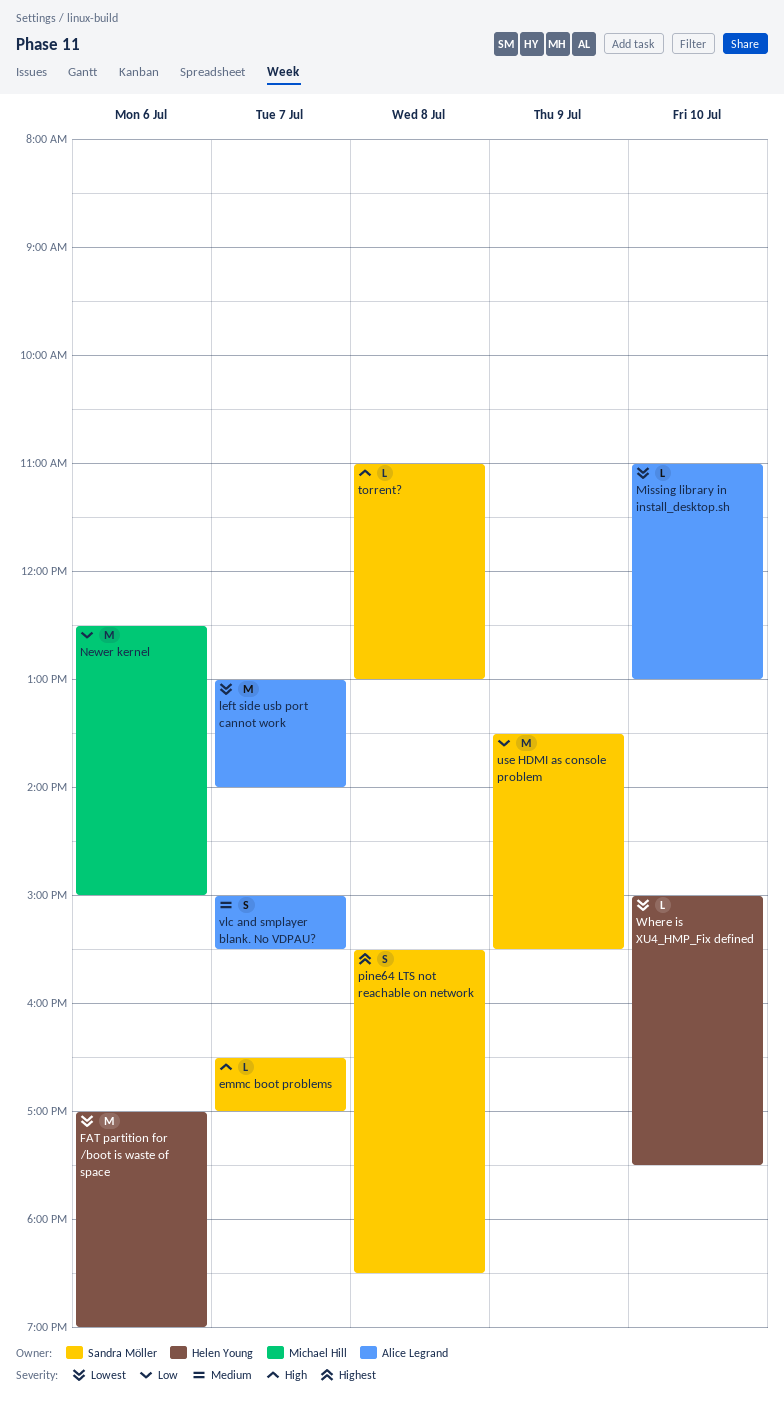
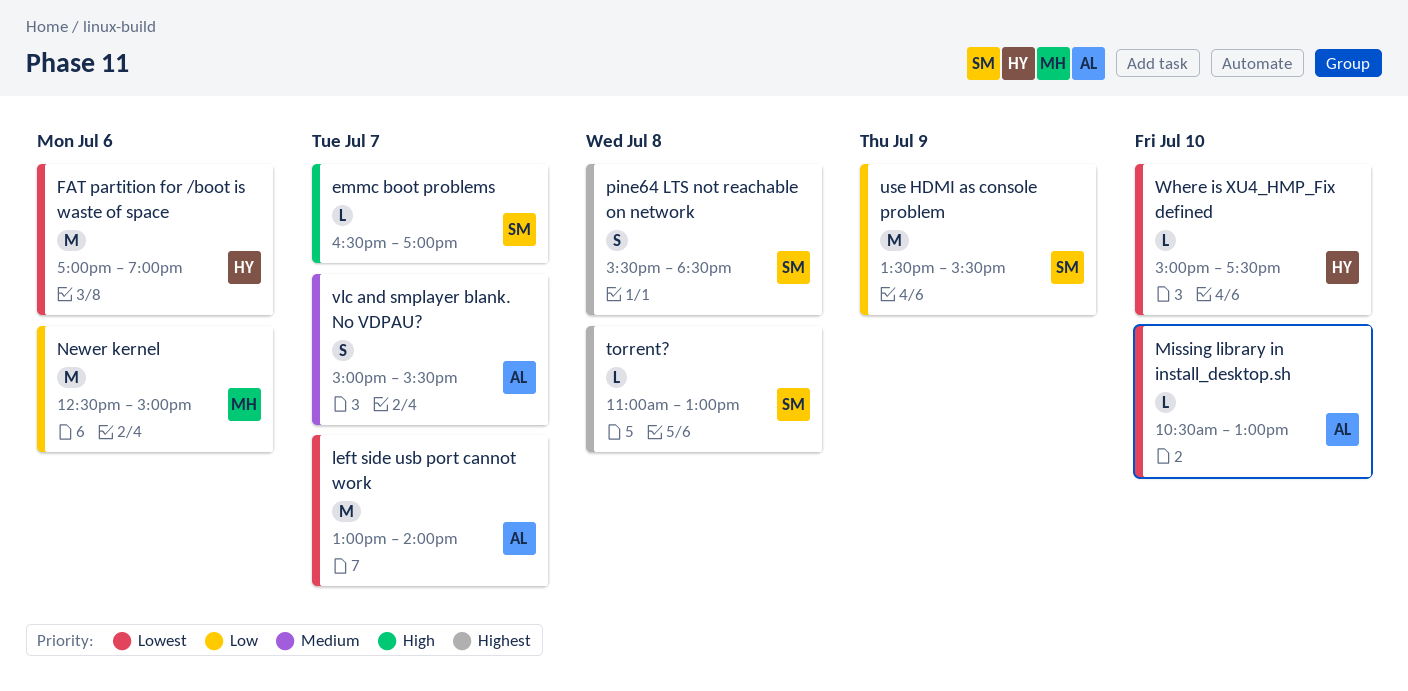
Missing library in install_desktop.sh, begins: 11:00 -> 10:30
torrent?, priority: High -> Highest

